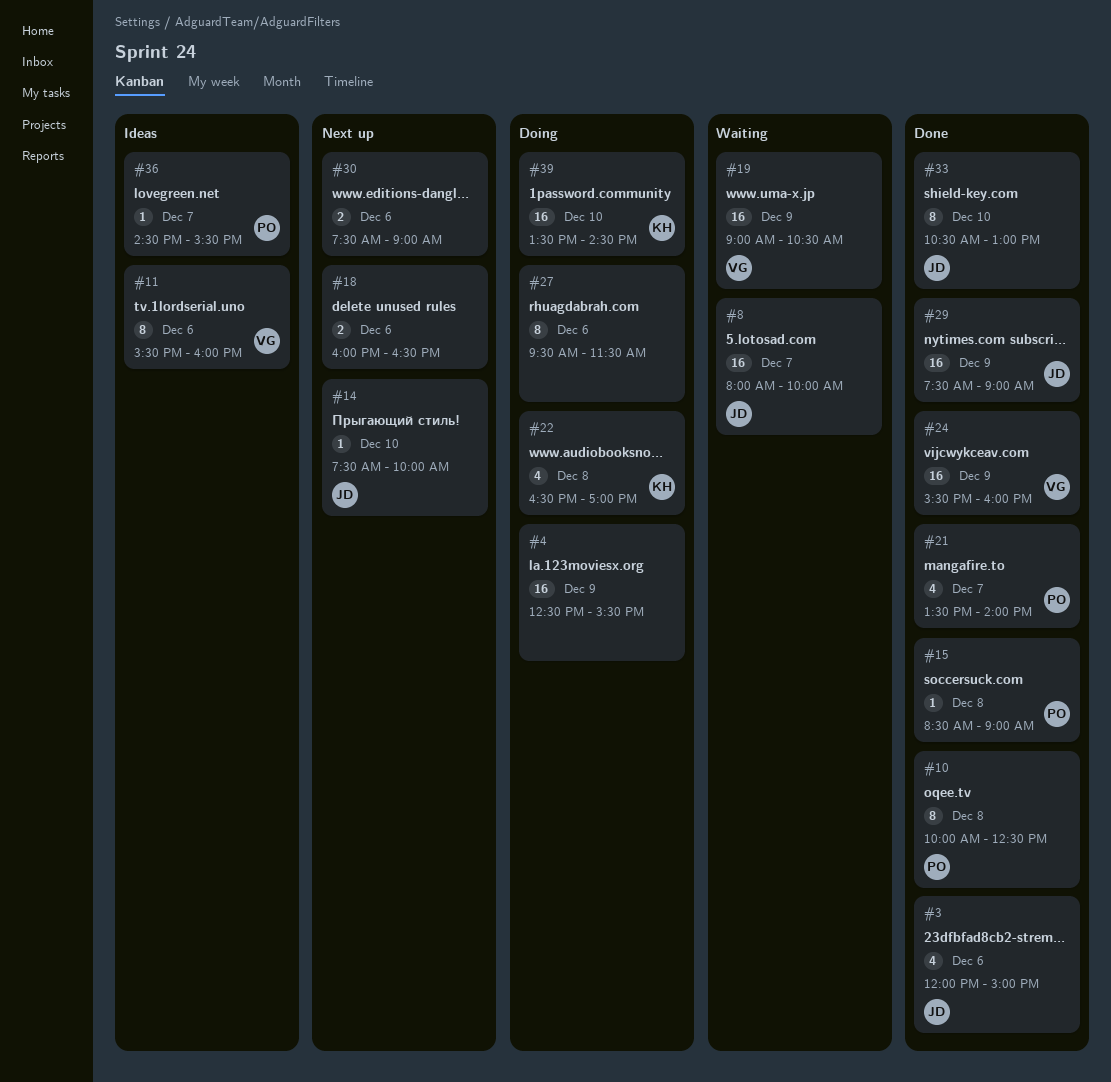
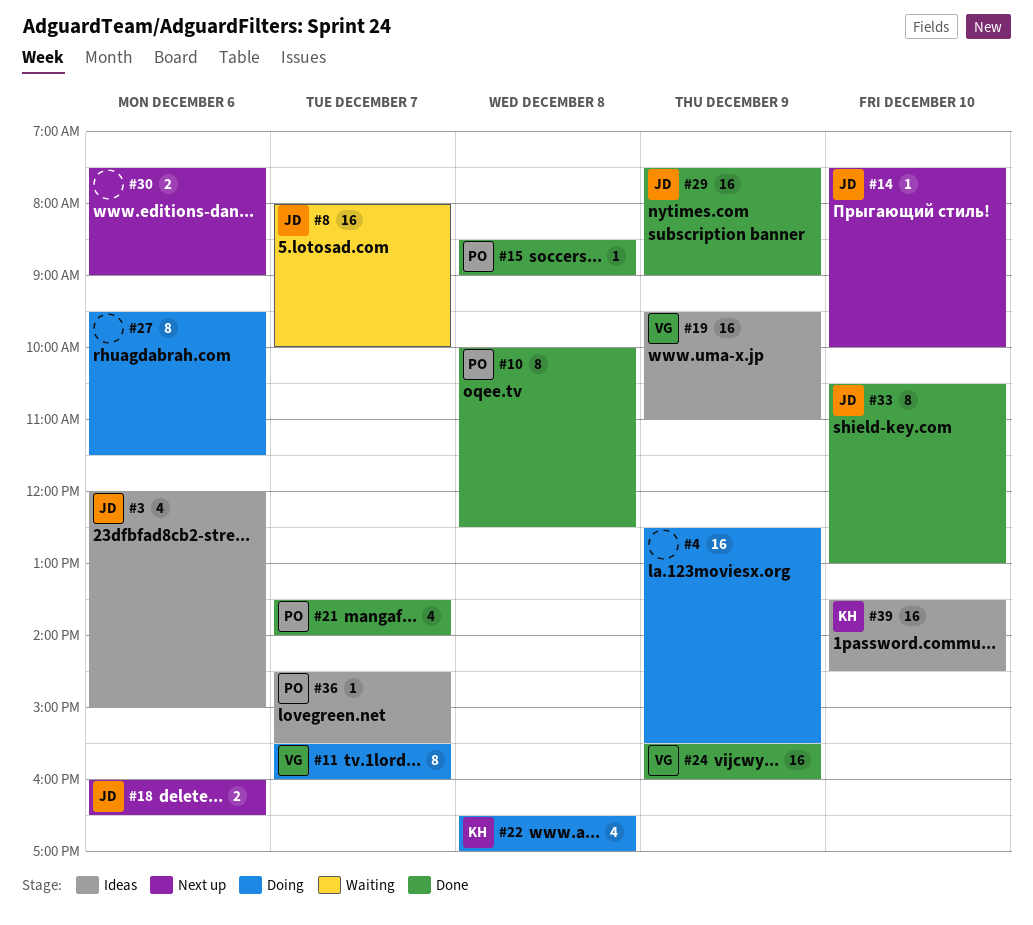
#3, status: Done -> Ideas
#11, status: Ideas -> Doing
#11, day: Dec 6 -> Dec 7
#18, owner: none -> JD
#19, status: Waiting -> Ideas
#19, begins: 09:00 -> 09:30
#19, ends: 10:30 -> 11:00
#39, status: Doing -> Ideas

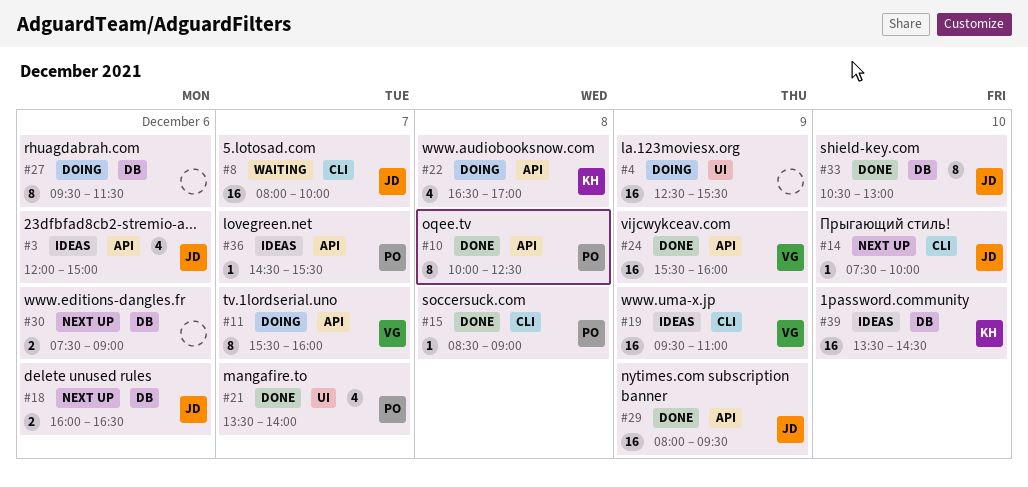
#29, begins: 07:30 -> 08:00
#29, ends: 09:00 -> 09:30

